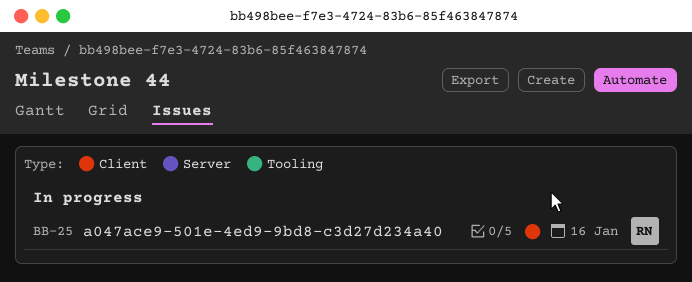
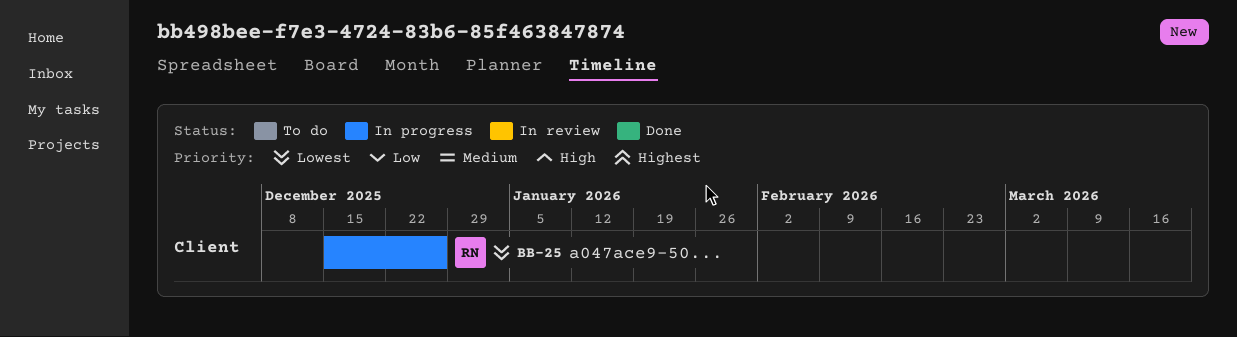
BB-25, due: Jan 16 -> Dec 26

